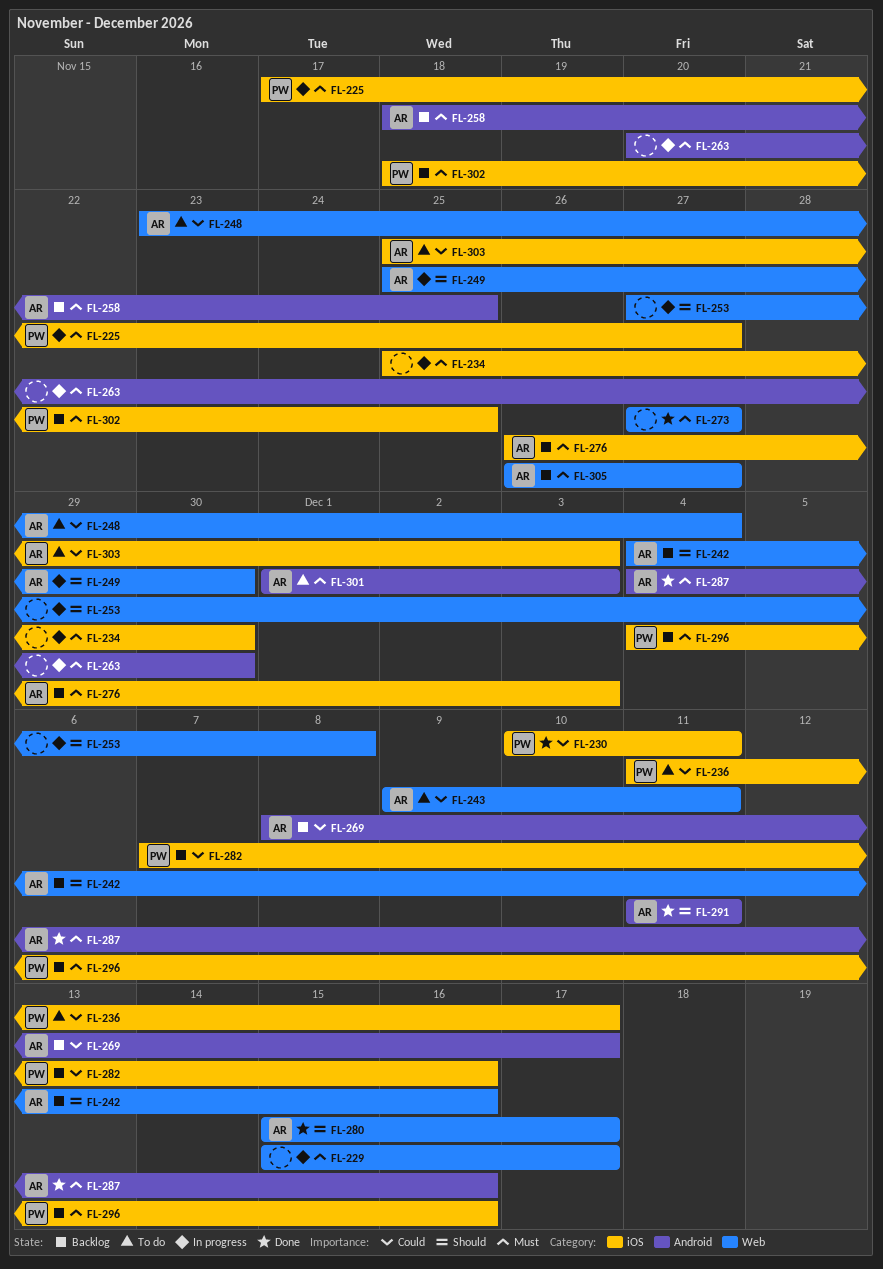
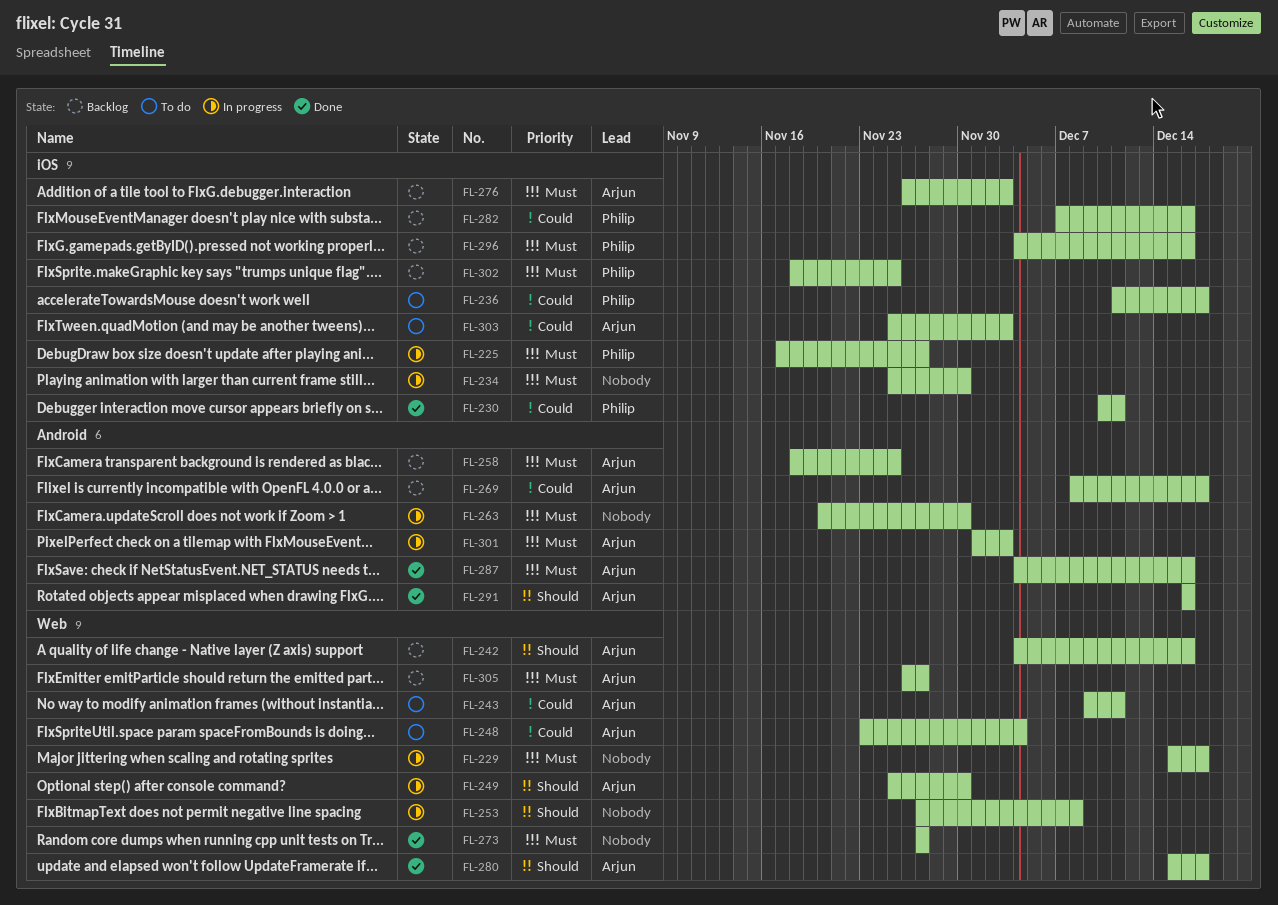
FL-291, start: Dec 11 -> Dec 16
FL-291, due: Dec 11 -> Dec 16
FL-301, status: To do -> In progress

